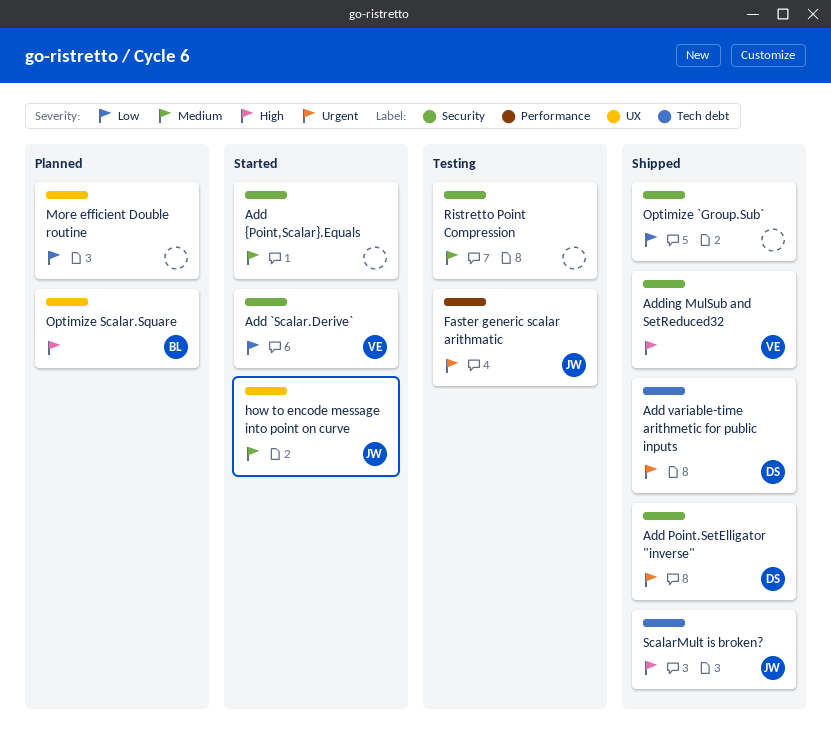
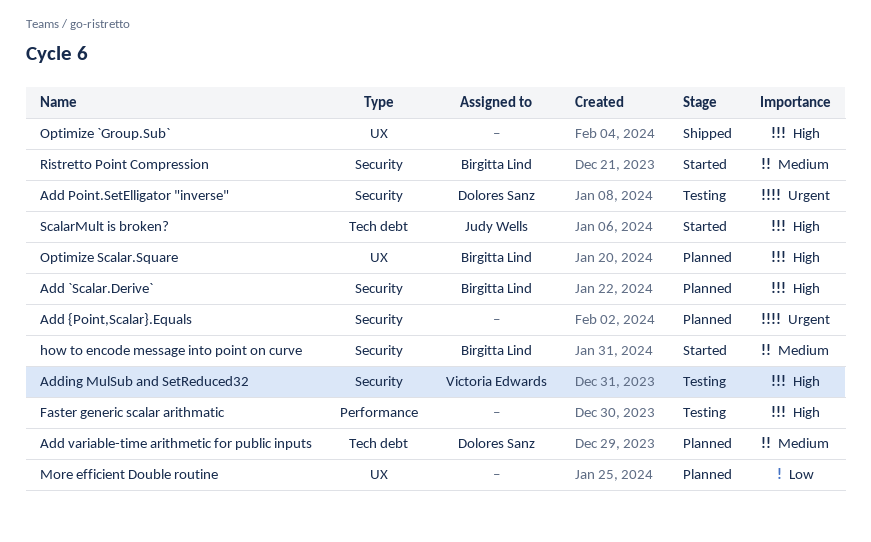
Add `Scalar.Derive`, status: Started -> Planned
Add `Scalar.Derive`, owner: Victoria Edwards -> Birgitta Lind
Add `Scalar.Derive`, priority: Low -> High
Add Point.SetElligator "inverse", status: Shipped -> Testing
Add variable-time arithmetic for public inputs, status: Shipped -> Planned
Add variable-time arithmetic for public inputs, priority: Urgent -> Medium
Add {Point,Scalar}.Equals, status: Started -> Planned
Add {Point,Scalar}.Equals, priority: Medium -> Urgent
Adding MulSub and SetReduced32, status: Shipped -> Testing
Faster generic scalar arithmatic, owner: Judy Wells -> none
Faster generic scalar arithmatic, priority: Urgent -> High
how to encode message into point on curve, owner: Judy Wells -> Birgitta Lind
how to encode message into point on curve, label: UX -> Security
Optimize `Group.Sub`, priority: Low -> High
Optimize `Group.Sub`, label: Security -> UX
Ristretto Point Compression, status: Testing -> Started
Ristretto Point Compression, owner: none -> Birgitta Lind
ScalarMult is broken?, status: Shipped -> Started

